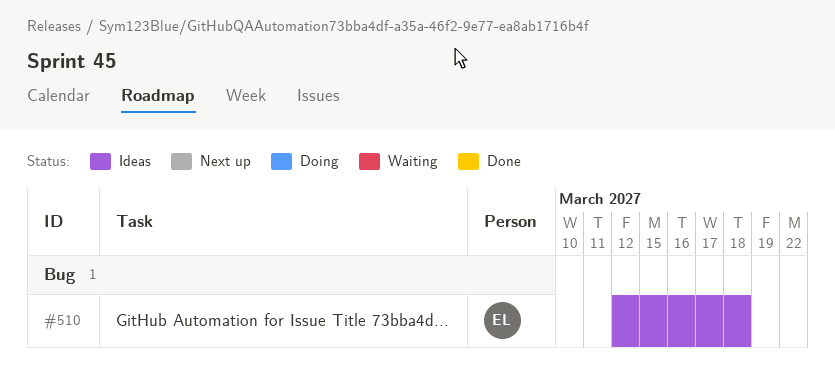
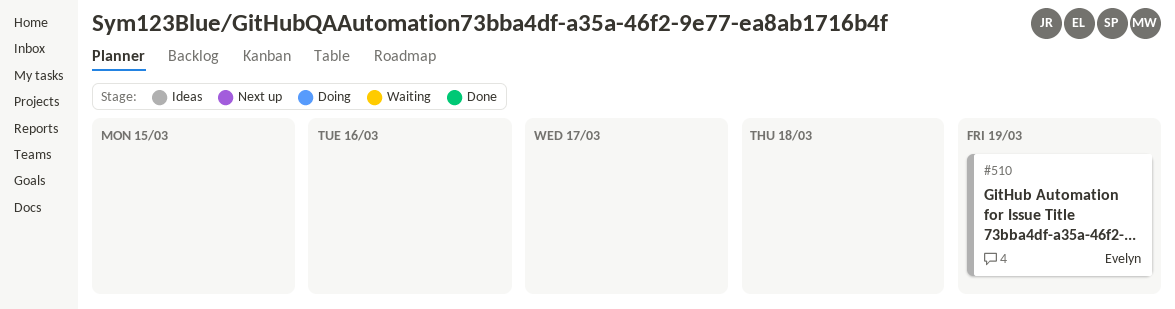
#510, due: Mar 18 -> Mar 19

